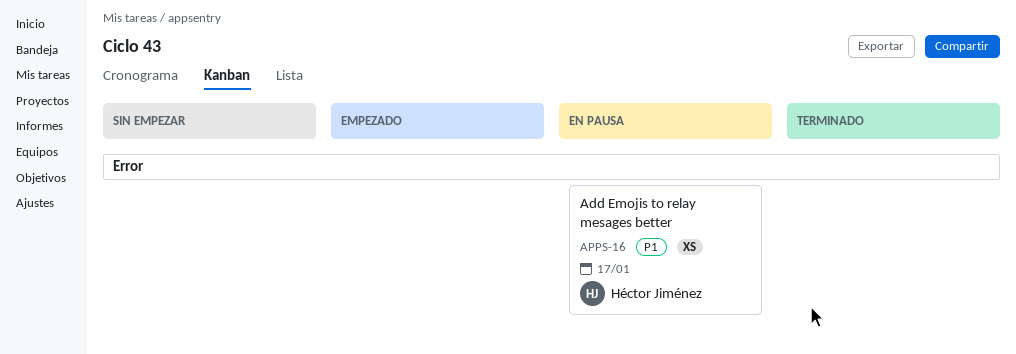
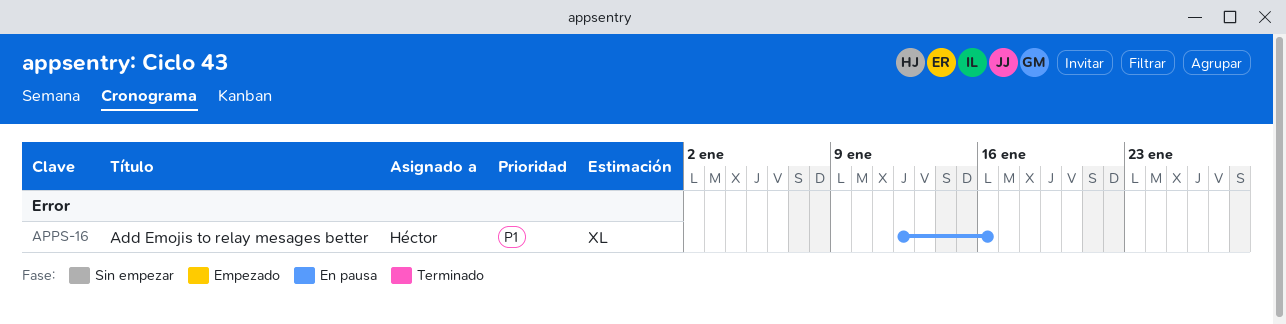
APPS-16, estimate: XS -> XL
APPS-16, due: Jan 17 -> Jan 16

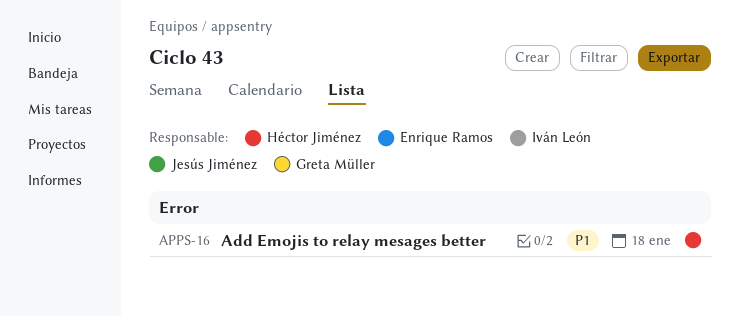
APPS-16, due: Jan 16 -> Jan 18

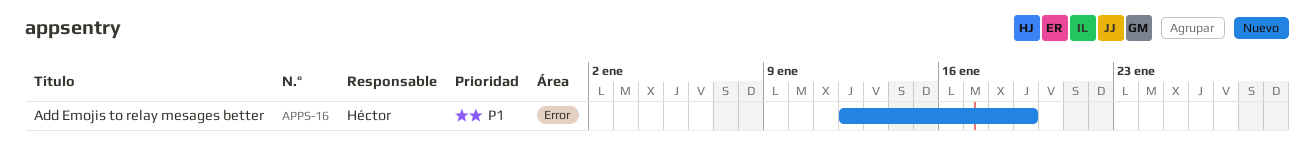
APPS-16, due: Jan 18 -> Jan 19

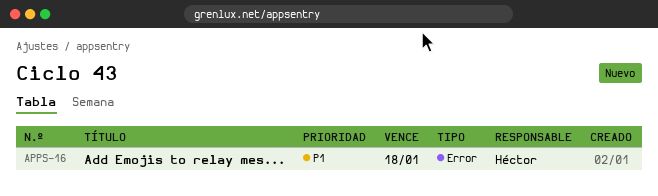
APPS-16, due: Jan 19 -> Jan 18

